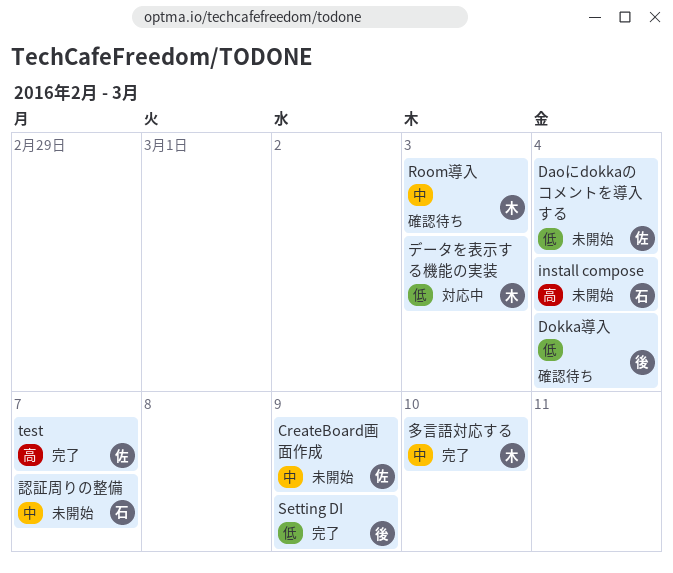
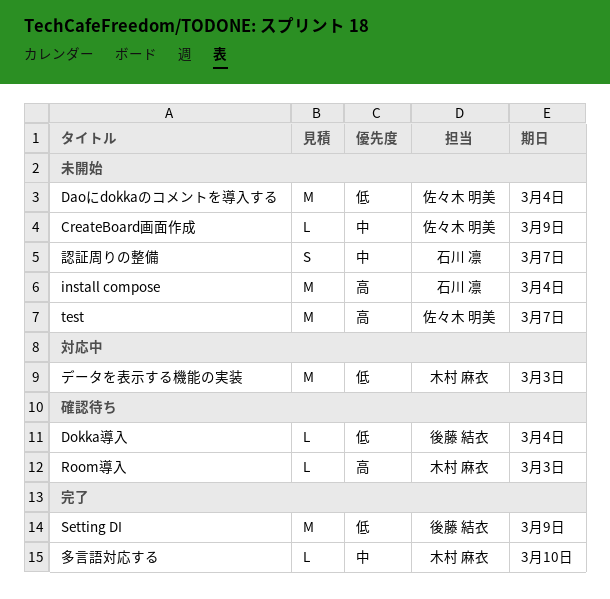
Room導入, priority: 中 -> 高
test, status: 完了 -> 未開始

